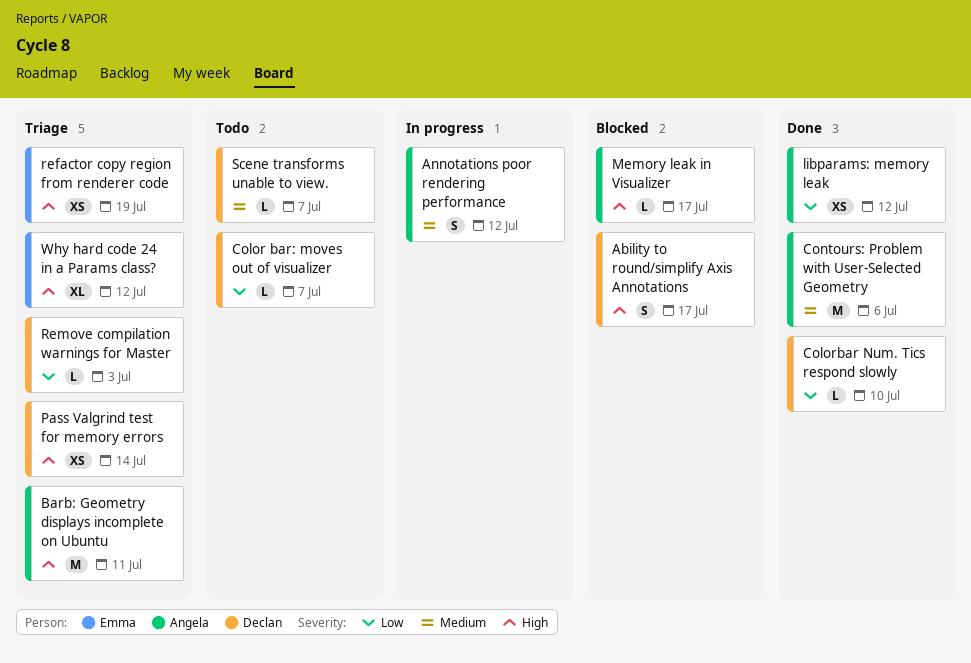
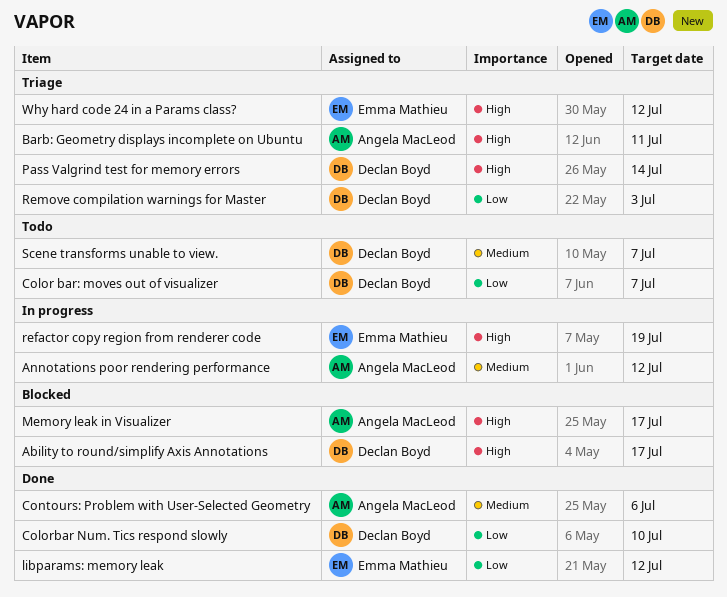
libparams: memory leak, owner: Angela MacLeod -> Emma Mathieu
refactor copy region from renderer code, status: Triage -> In progress

